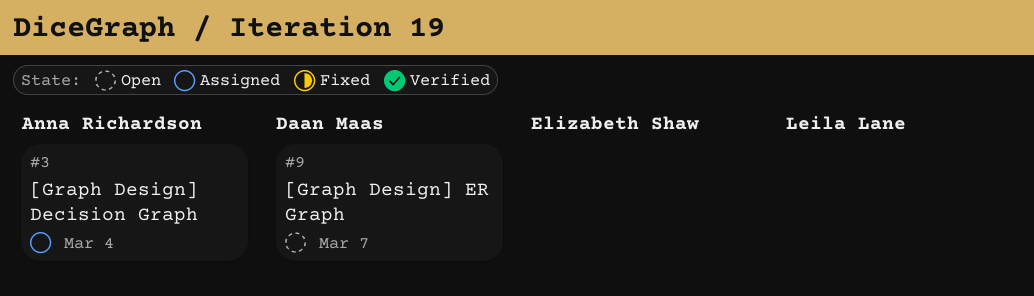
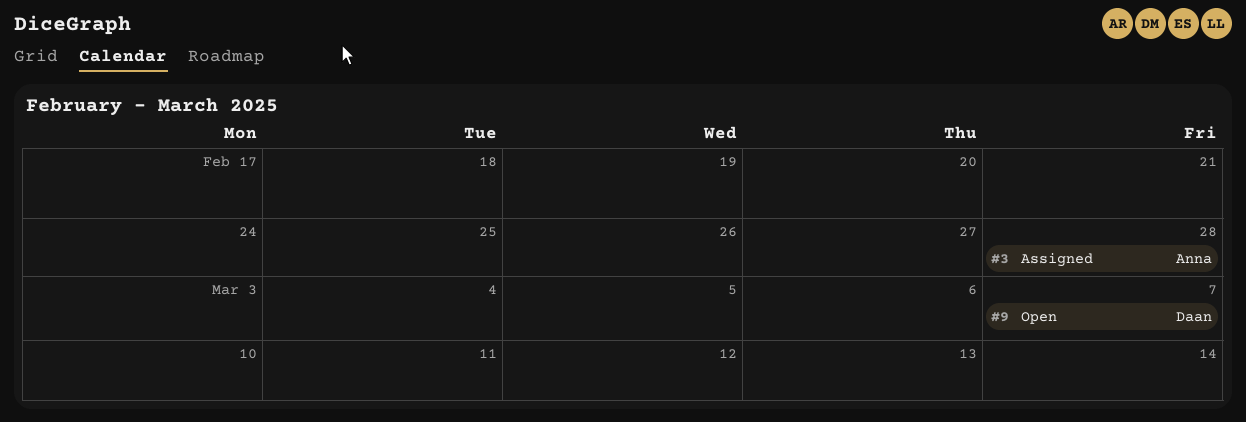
#3, due: Mar 4 -> Feb 28

